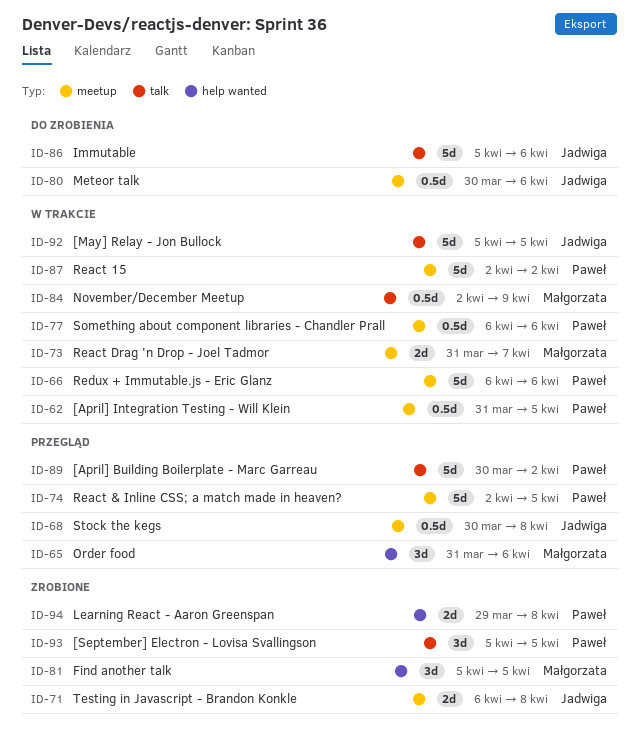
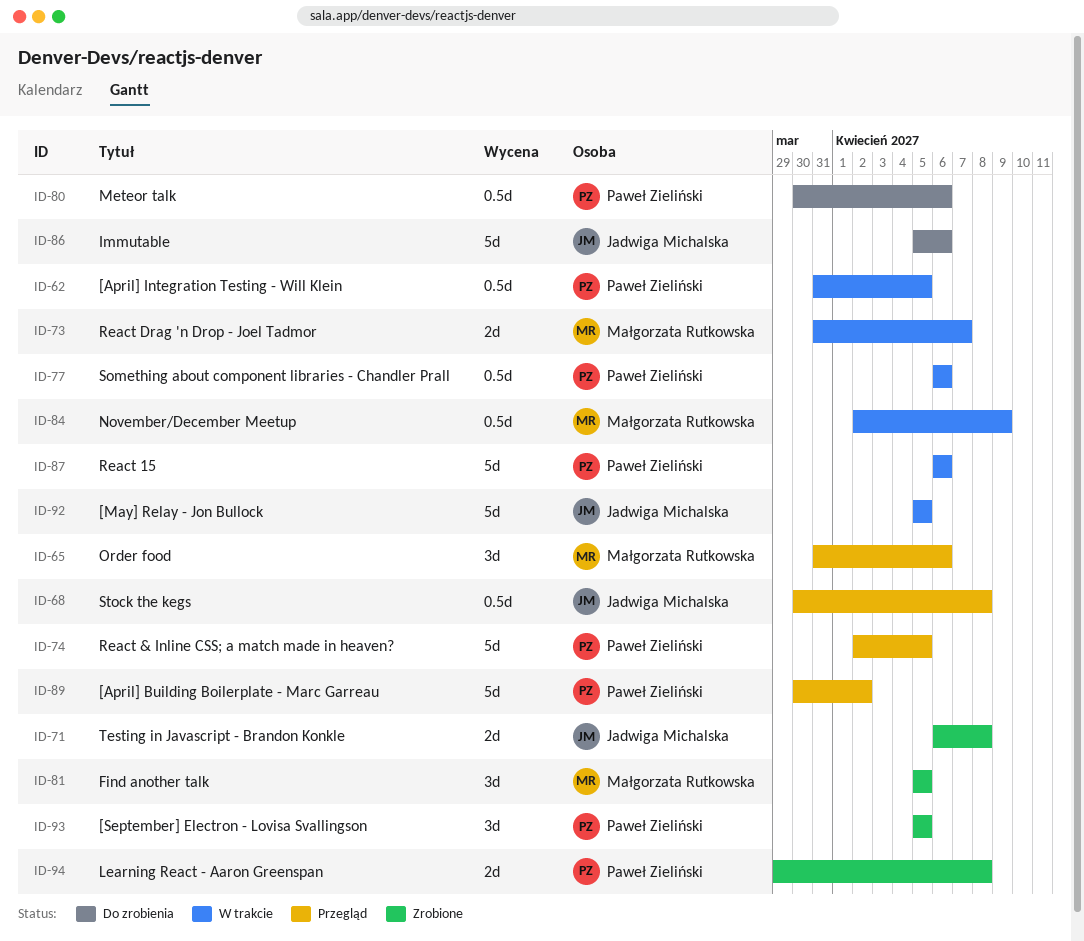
ID-66: present -> none
ID-80, owner: Jadwiga Michalska -> Paweł Zieliński
ID-87, start: Apr 2 -> Apr 6
ID-87, due: Apr 2 -> Apr 6

